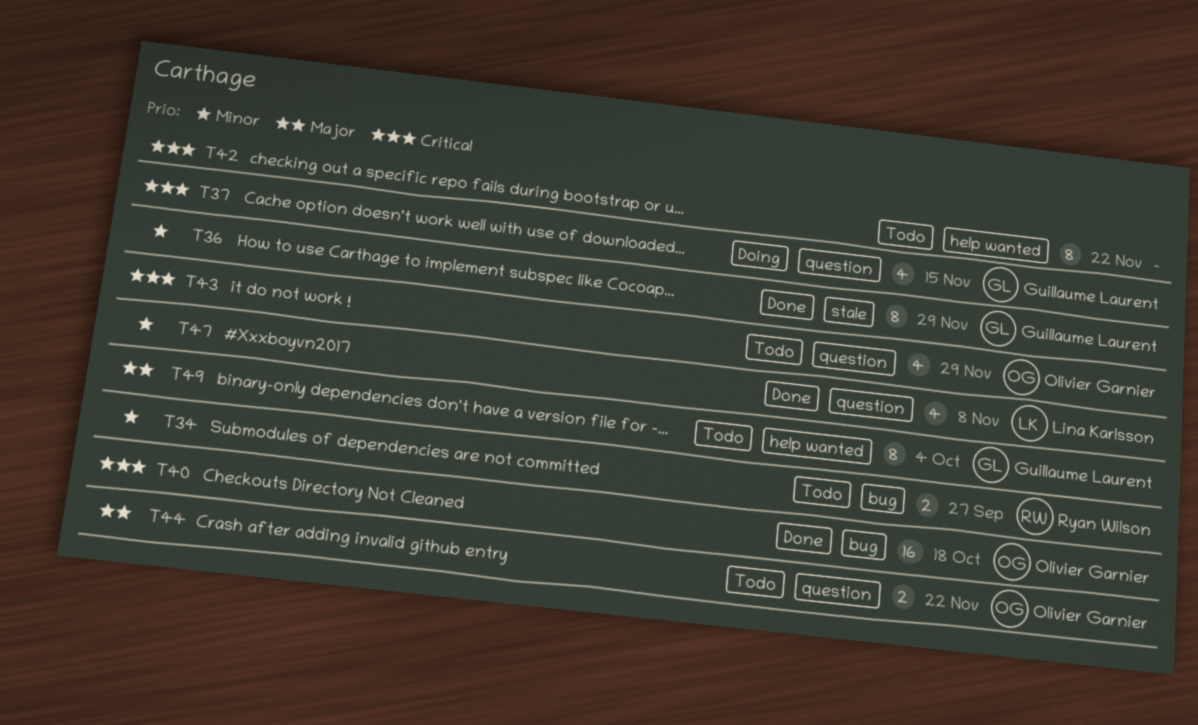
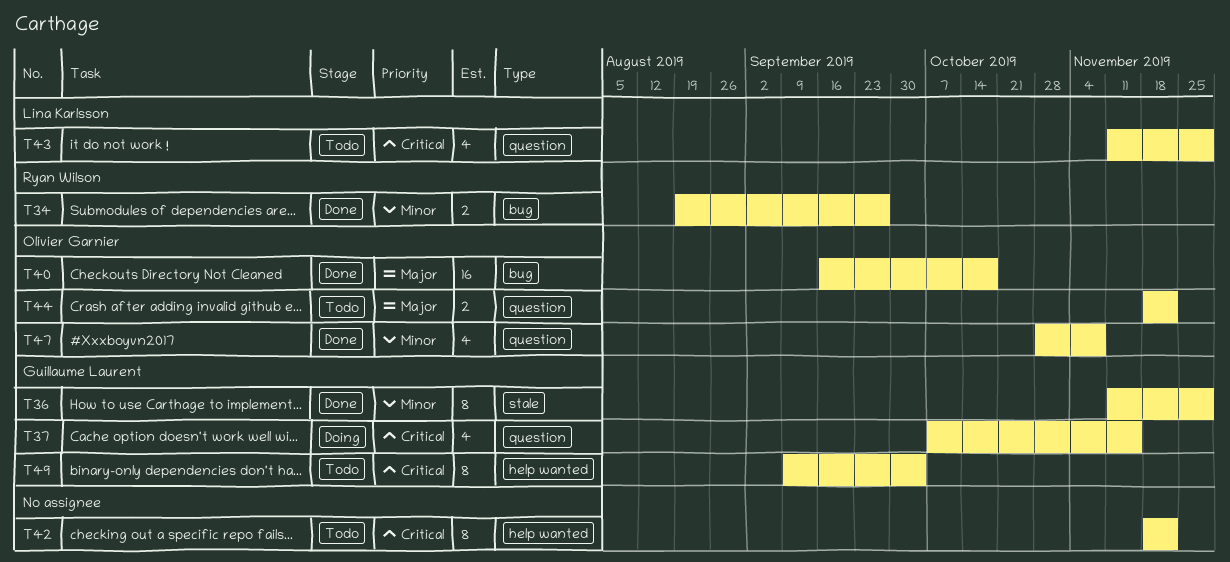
T34, status: Todo -> Done
T40, priority: Critical -> Major
T43, owner: Olivier Garnier -> Lina Karlsson
T47, owner: Lina Karlsson -> Olivier Garnier
T49, priority: Major -> Critical

